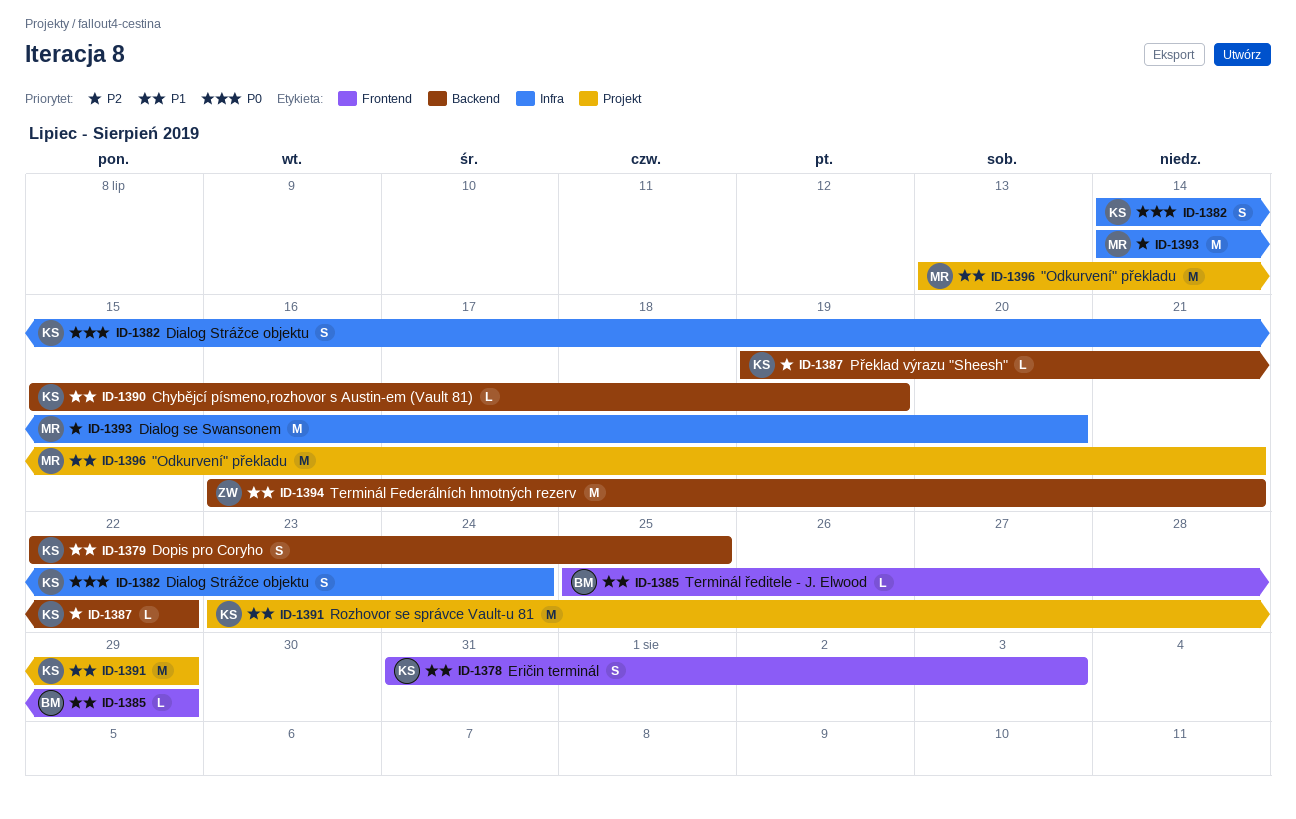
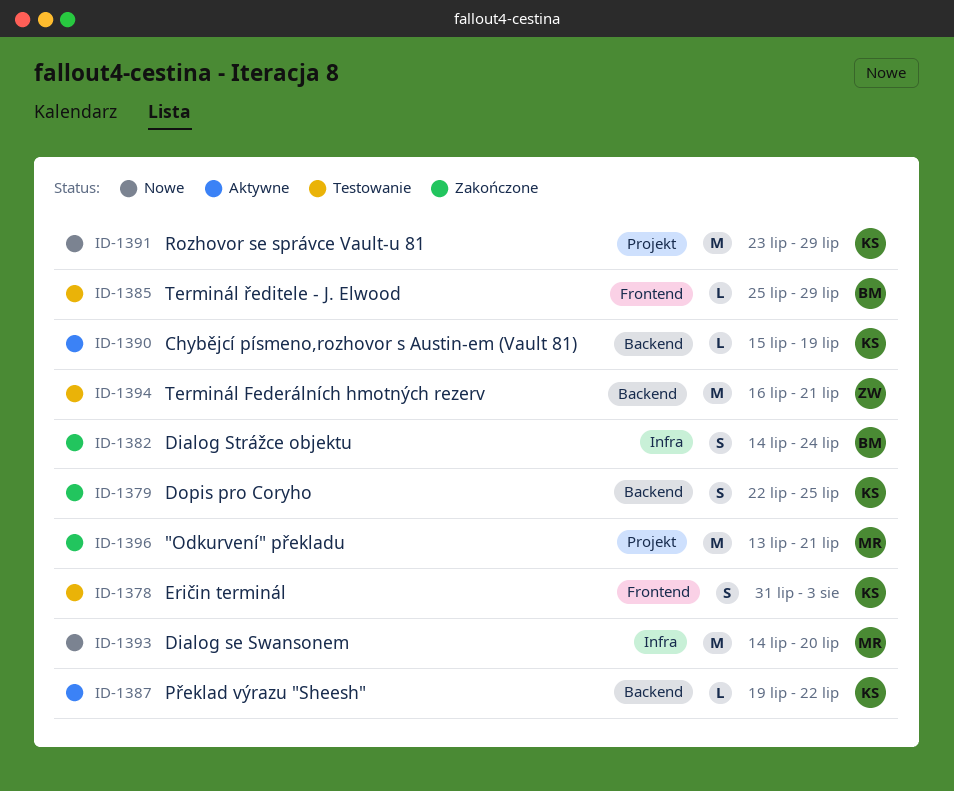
ID-1382, owner: KS -> BM

